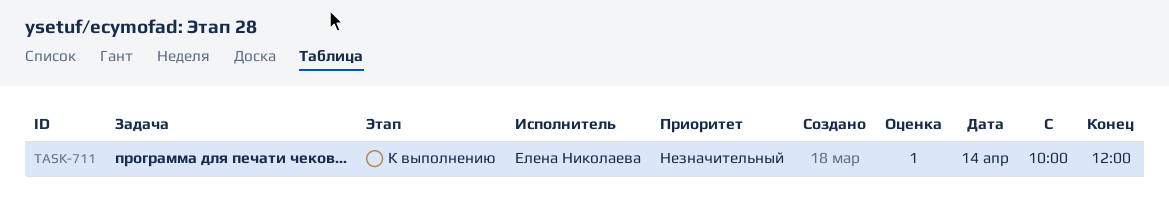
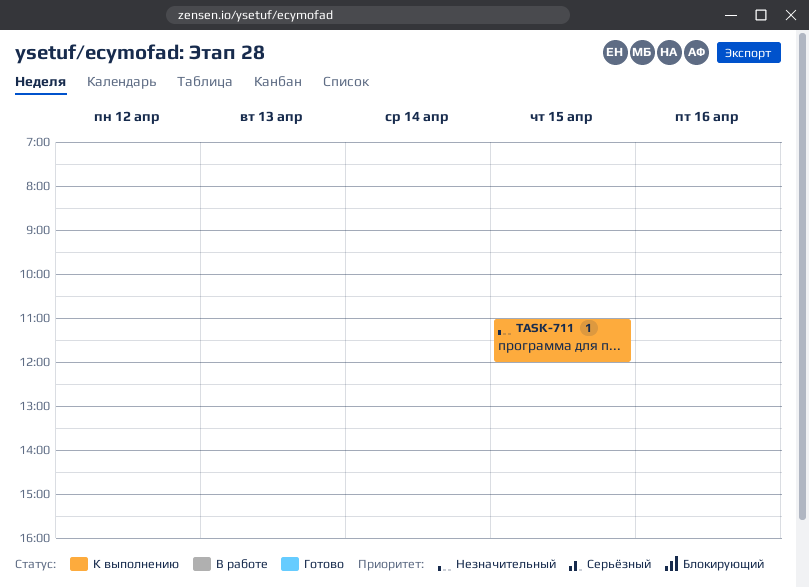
TASK-711, day: Apr 14 -> Apr 15
TASK-711, begins: 10:00 -> 11:00

